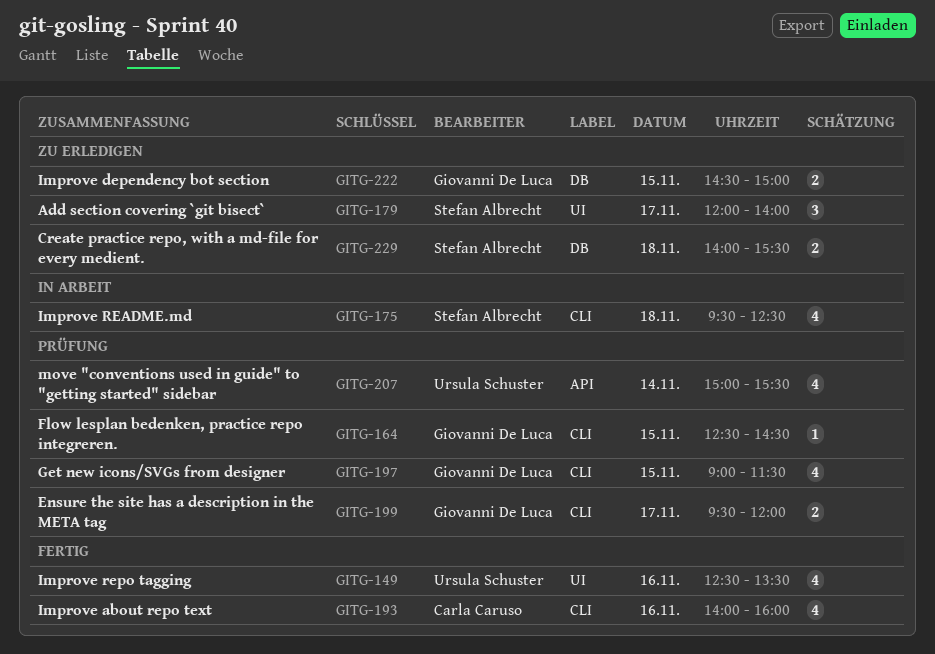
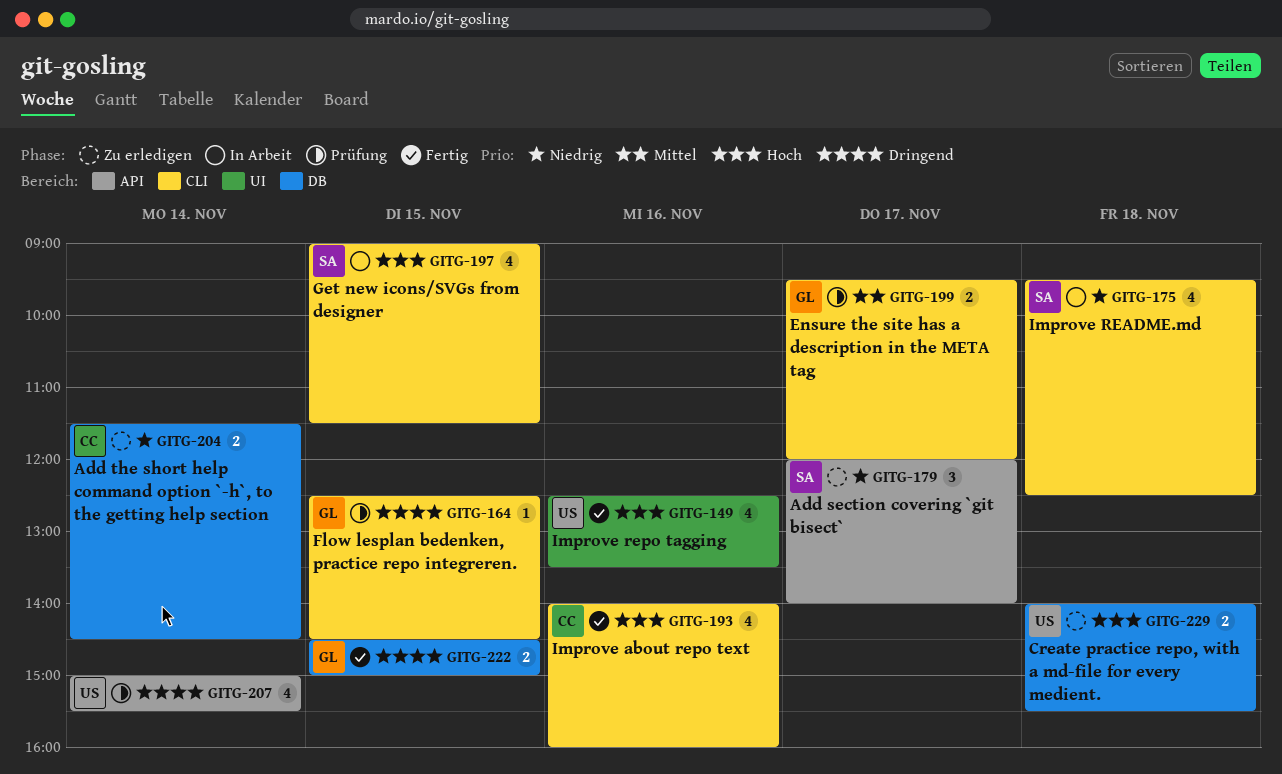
GITG-179, label: UI -> API
GITG-197, status: Prüfung -> In Arbeit
GITG-197, owner: Giovanni De Luca -> Stefan Albrecht
GITG-204: none -> present
GITG-222, status: Zu erledigen -> Fertig
GITG-229, owner: Stefan Albrecht -> Ursula Schuster

